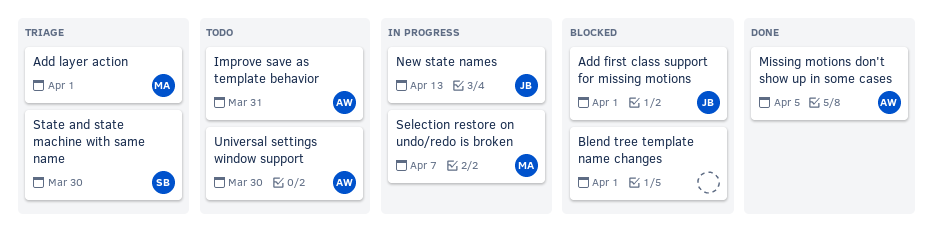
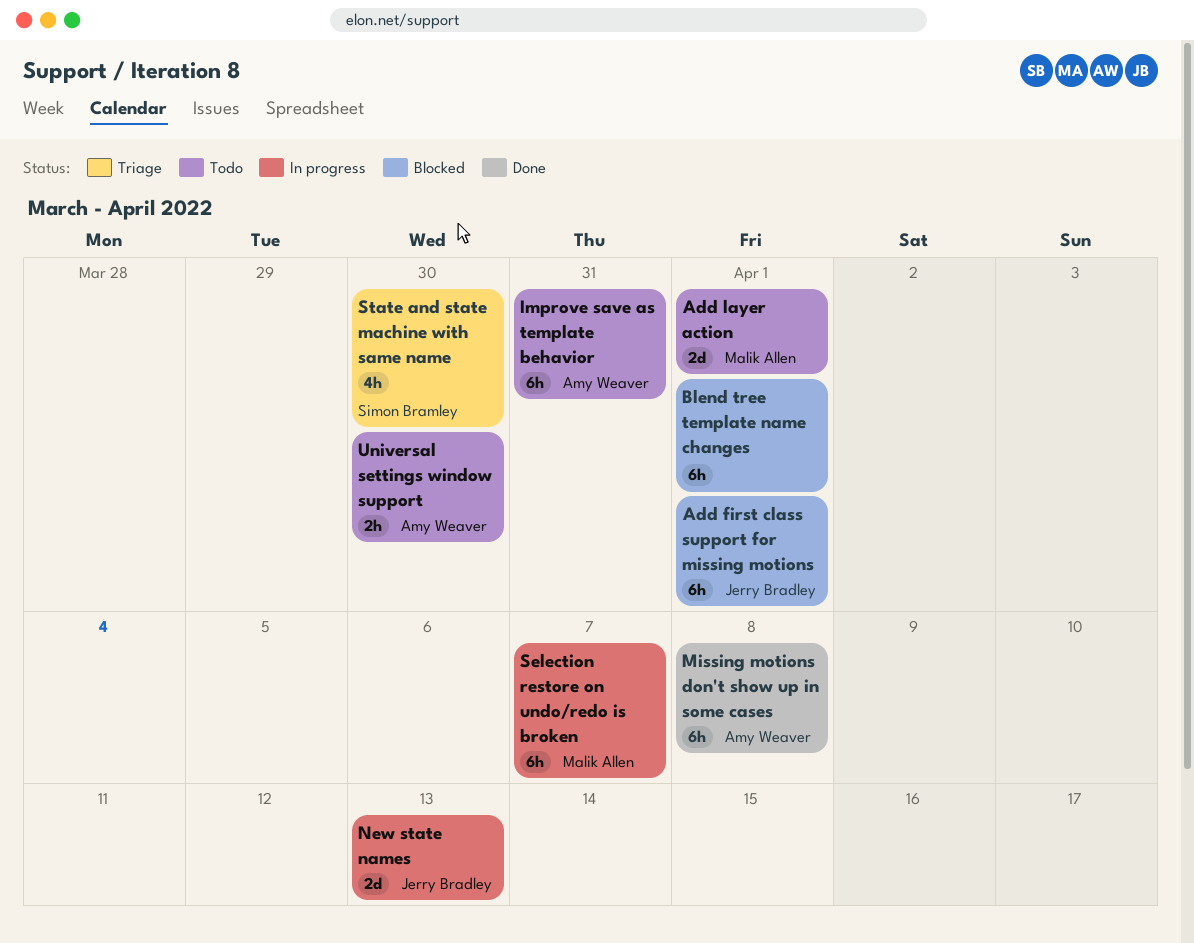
Add layer action, status: Triage -> Todo
Missing motions don't show up in some cases, due: Apr 5 -> Apr 8

